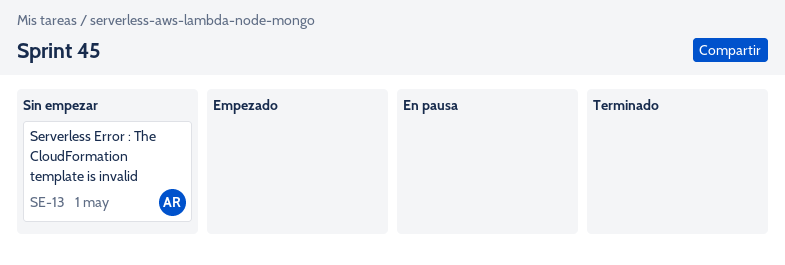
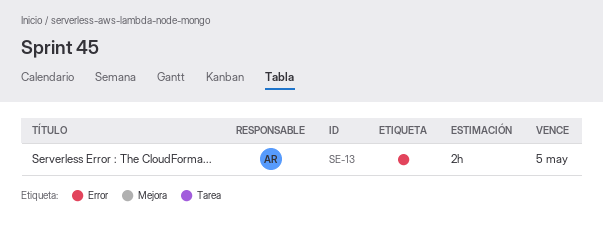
SE-13, due: May 1 -> May 5

